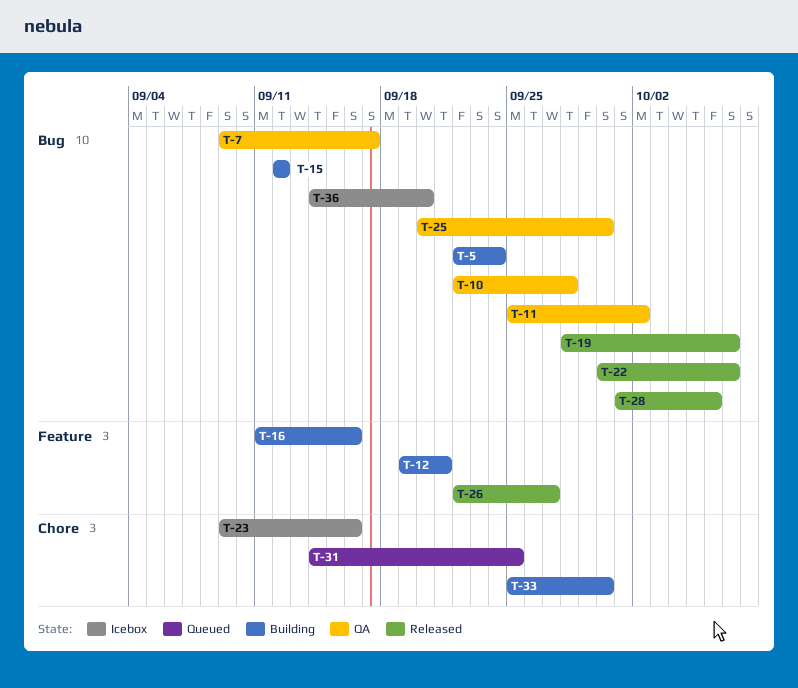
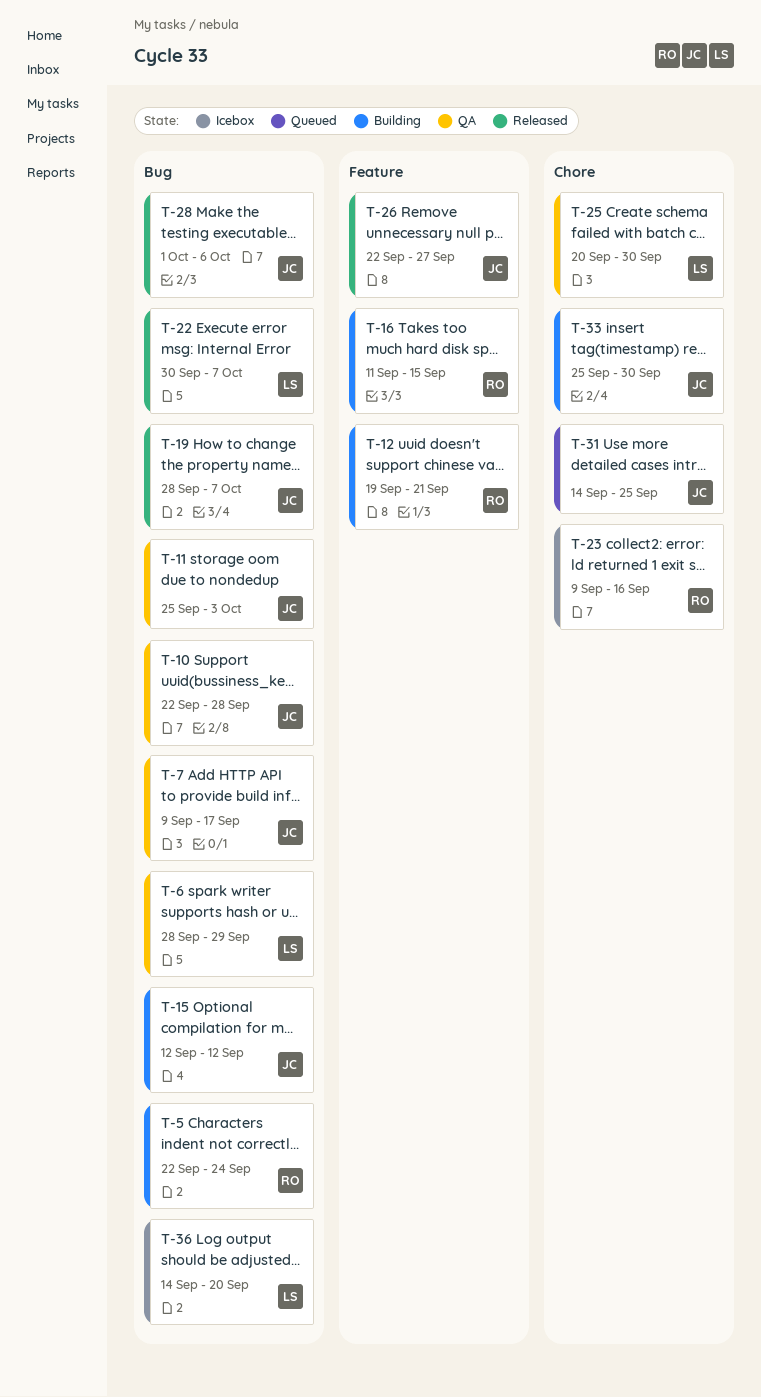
T-6: none -> present
T-11, due: Oct 2 -> Oct 3
T-16, due: Sep 16 -> Sep 15
T-25, label: Bug -> Chore

